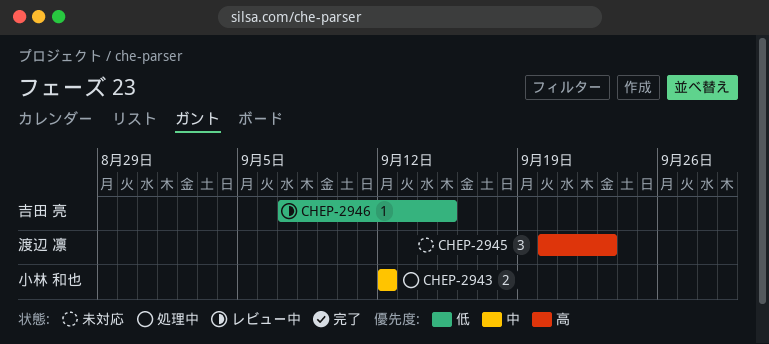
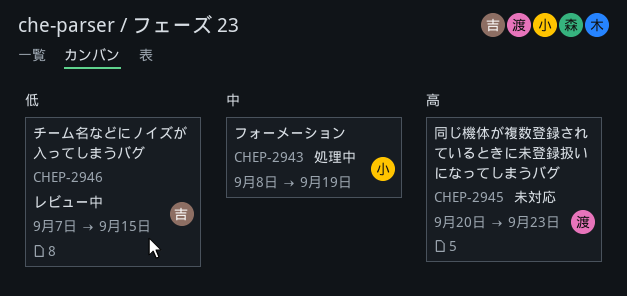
CHEP-2943, start: Sep 12 -> Sep 8
CHEP-2943, due: Sep 12 -> Sep 19

